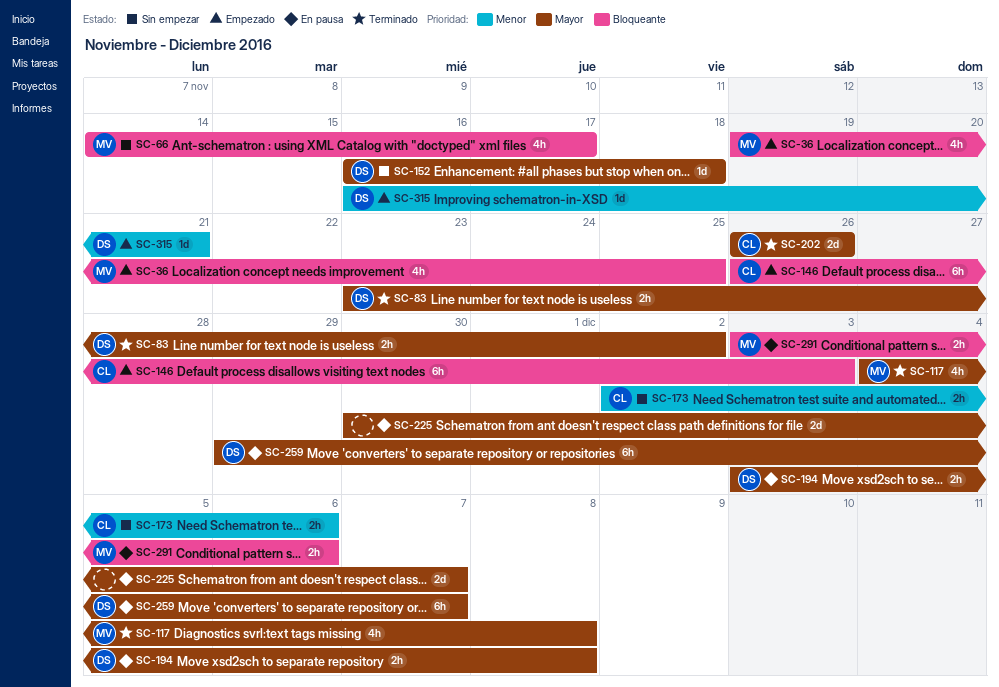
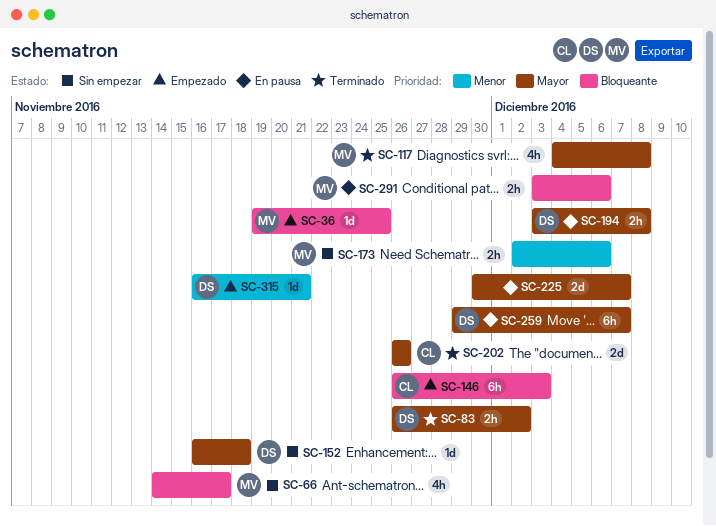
SC-36, estimate: 4h -> 1d
SC-83, start: Nov 23 -> Nov 26
SC-173, owner: CL -> MV

